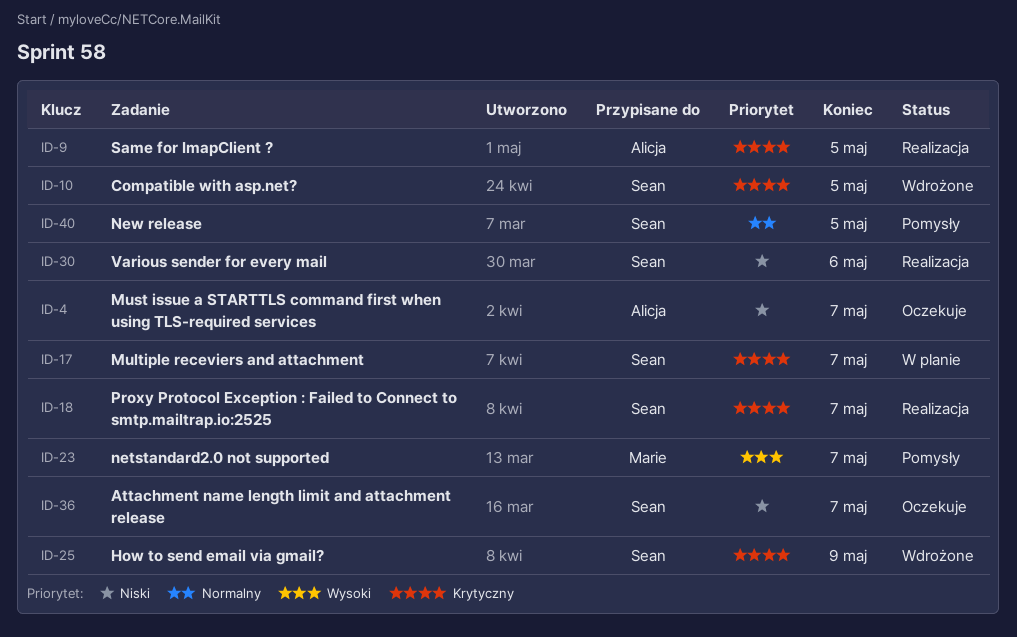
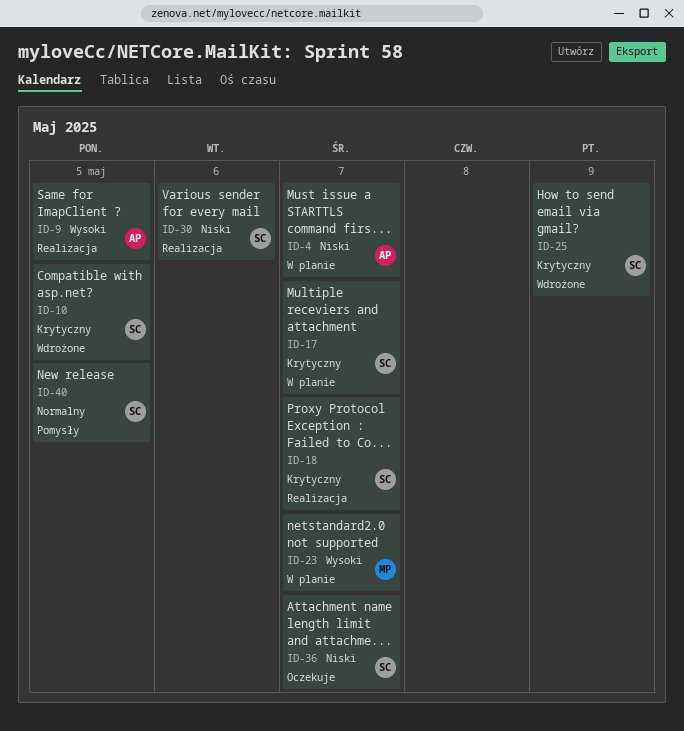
ID-4, status: Oczekuje -> W planie
ID-9, priority: Krytyczny -> Wysoki
ID-23, status: Pomysły -> W planie

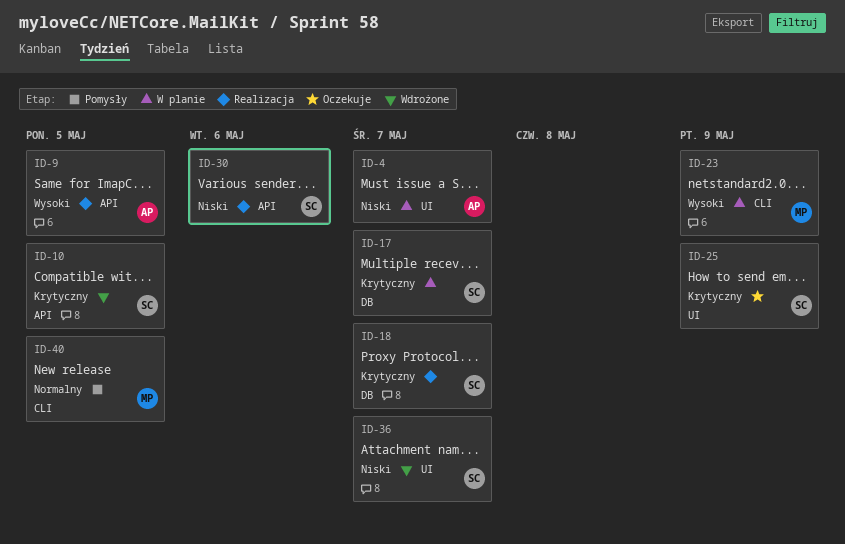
ID-23, due: May 7 -> May 9
ID-25, status: Wdrożone -> Oczekuje
ID-36, status: Oczekuje -> Wdrożone
ID-40, owner: SC -> MP

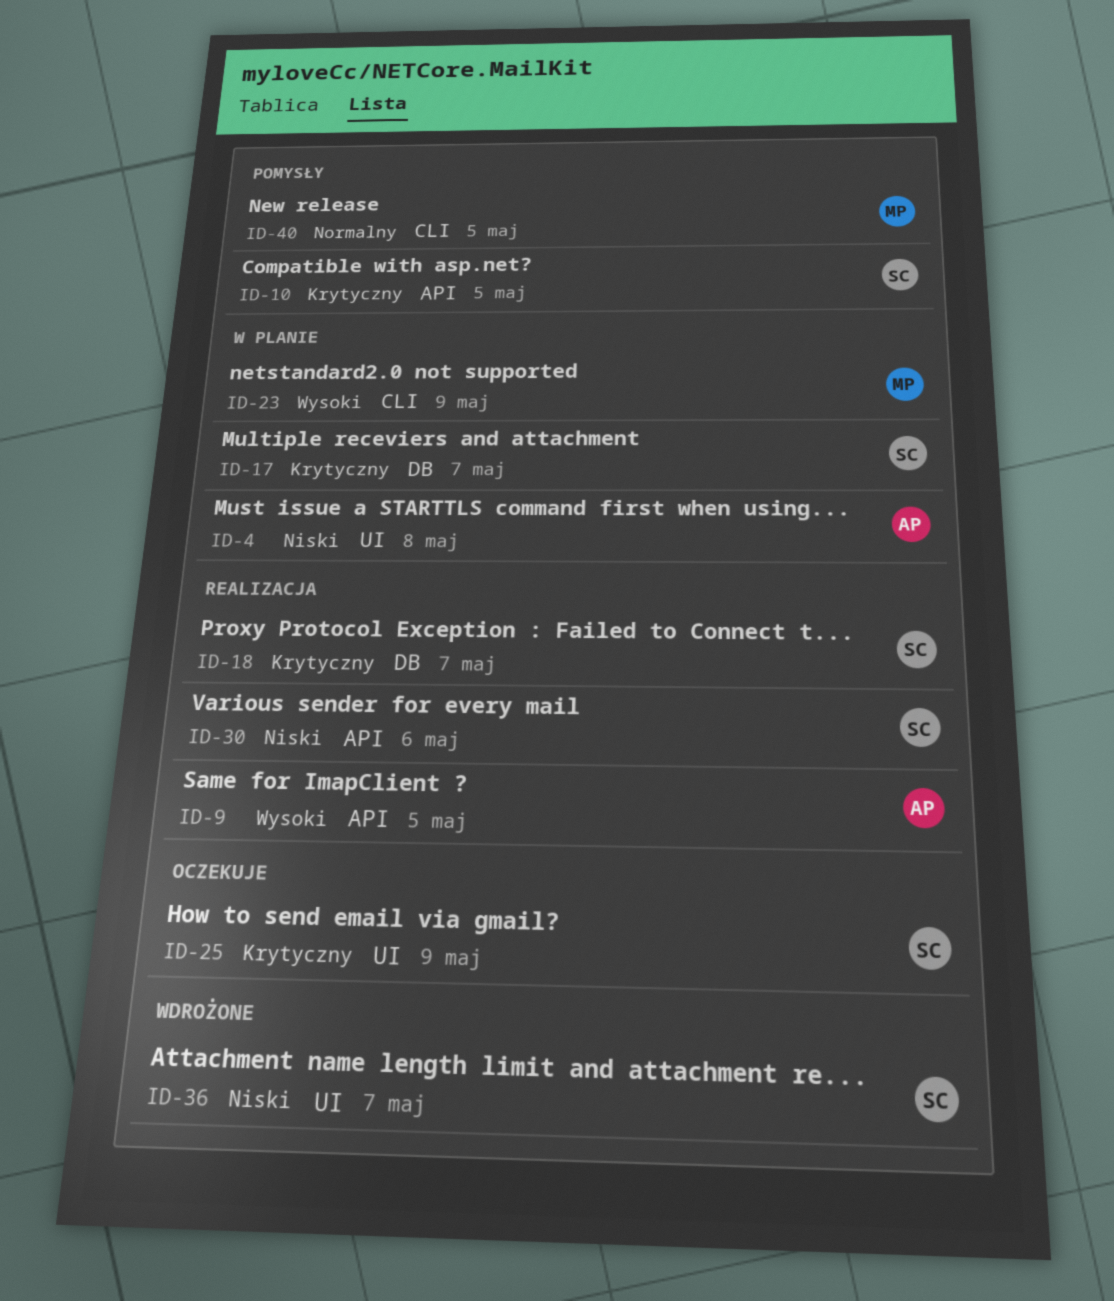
ID-4, due: May 7 -> May 8
ID-10, status: Wdrożone -> Pomysły

